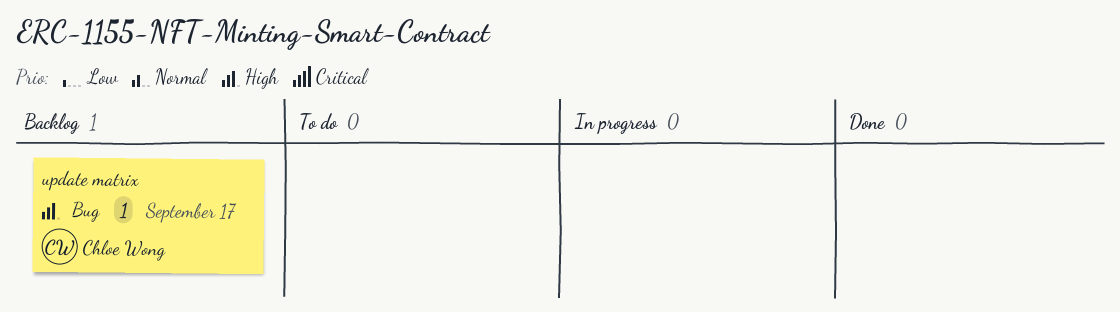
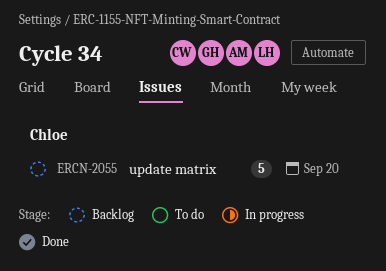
update matrix, estimate: 1 -> 5
update matrix, due: Sep 17 -> Sep 20

